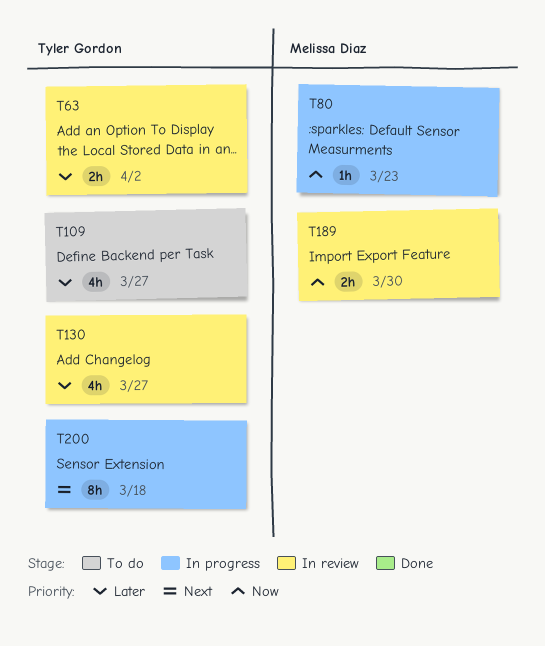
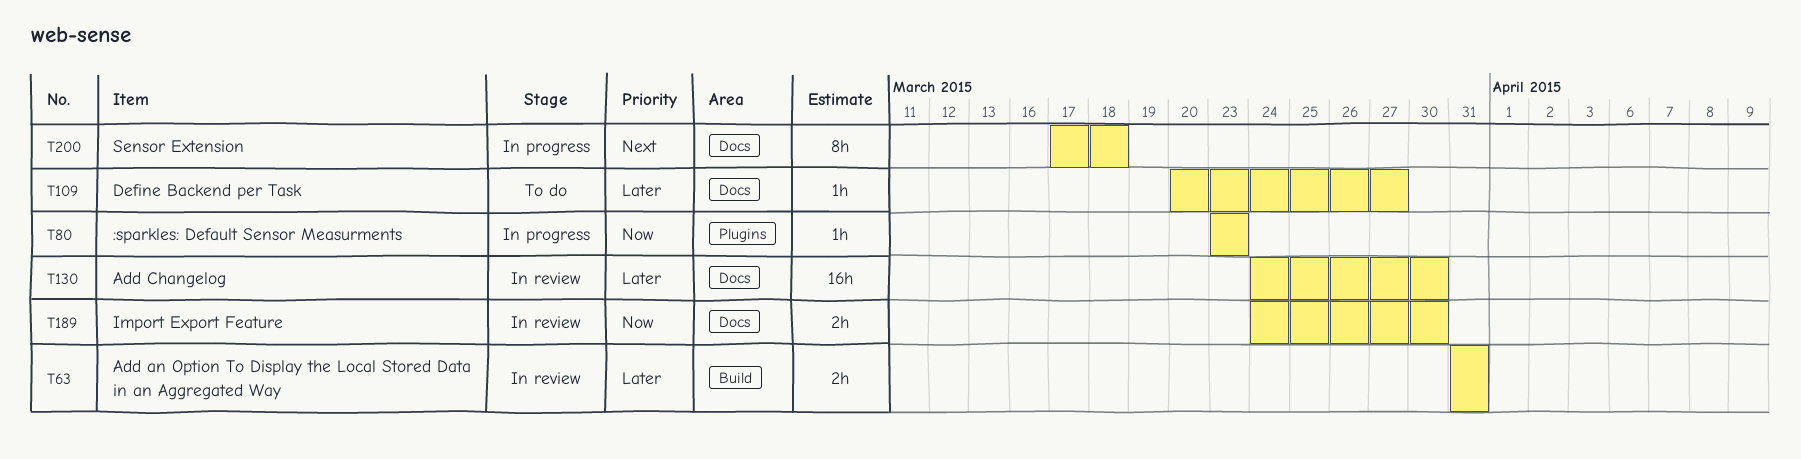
T63, due: Apr 2 -> Mar 31
T109, estimate: 4h -> 1h
T130, estimate: 4h -> 16h
T130, due: Mar 27 -> Mar 30

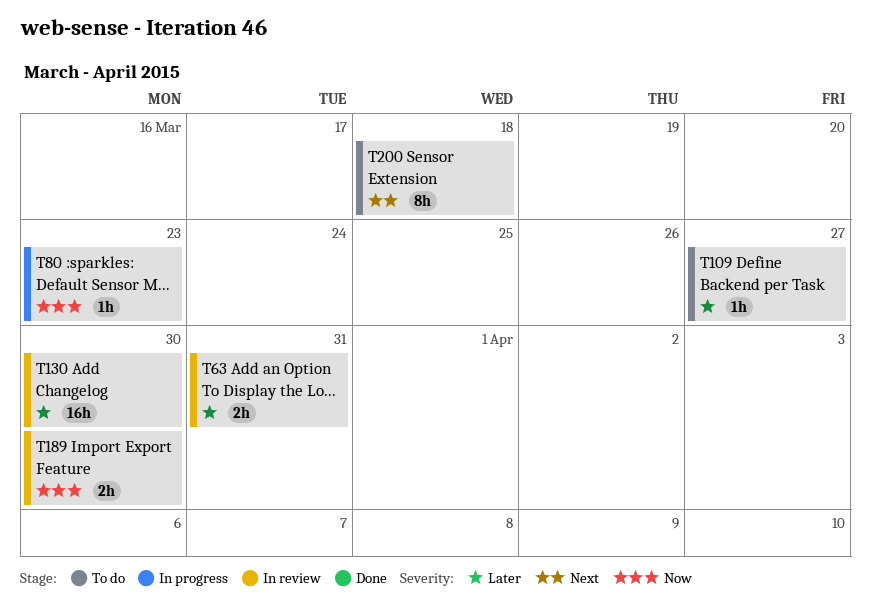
T200, status: In progress -> To do

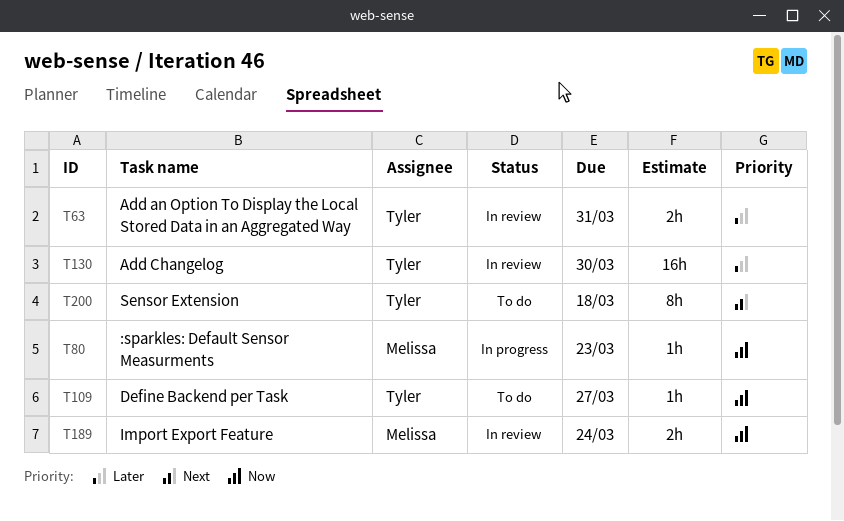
T109, priority: Later -> Now
T189, due: Mar 30 -> Mar 24

